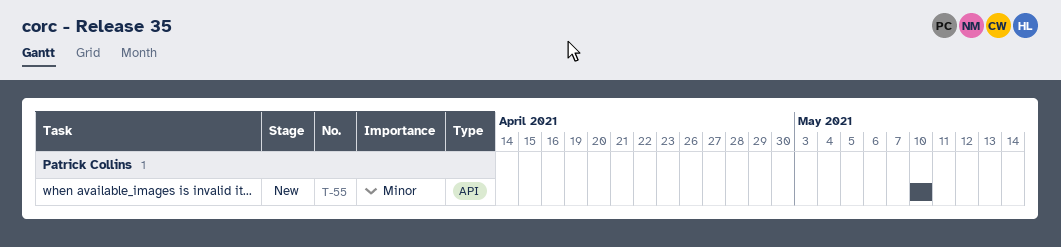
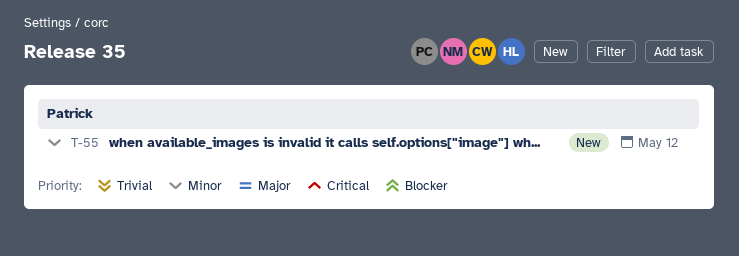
T-55, due: May 10 -> May 12

